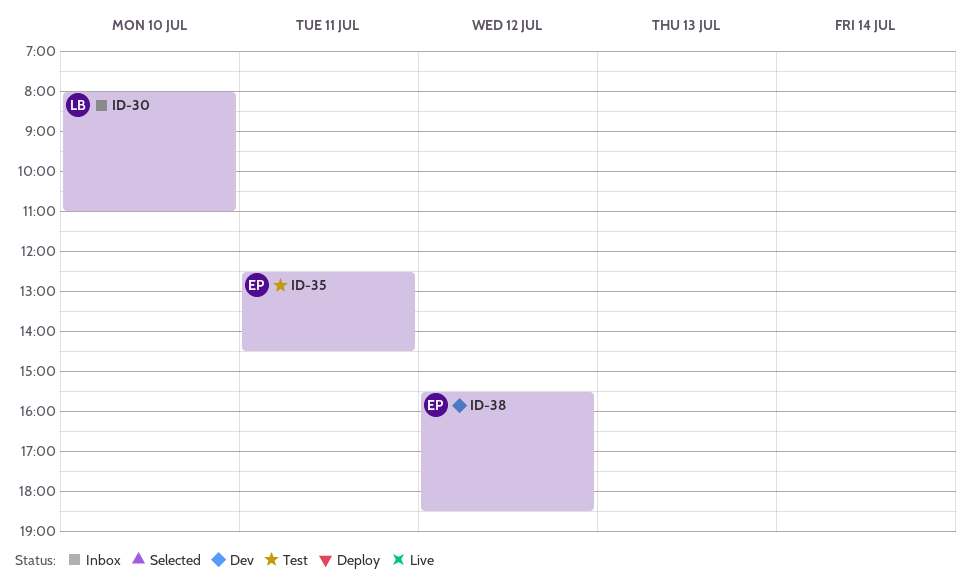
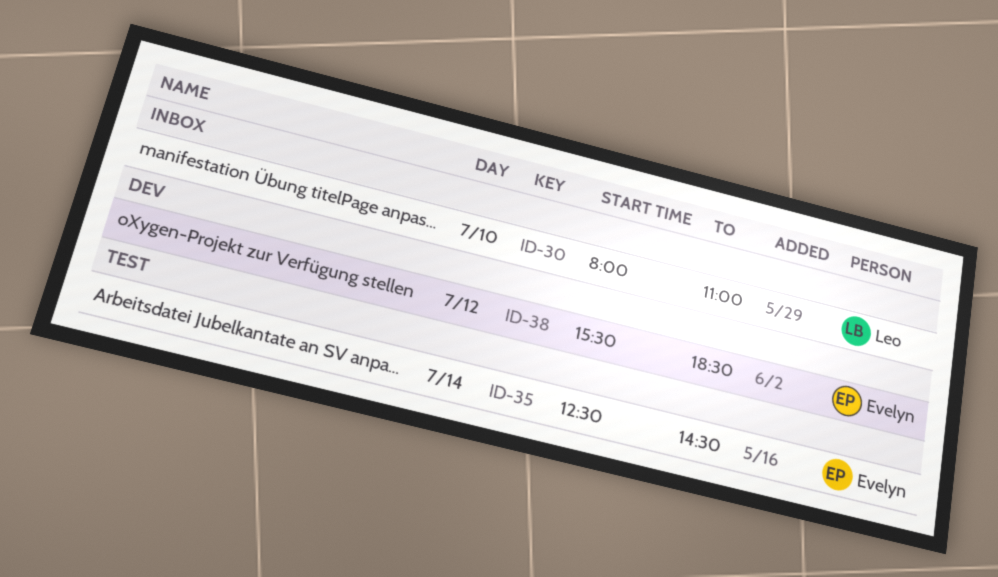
ID-35, day: Jul 11 -> Jul 14

